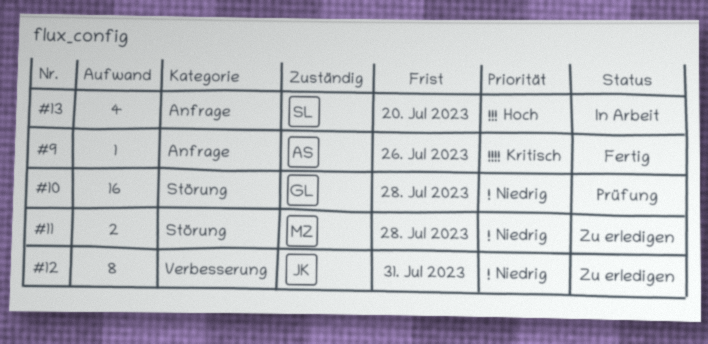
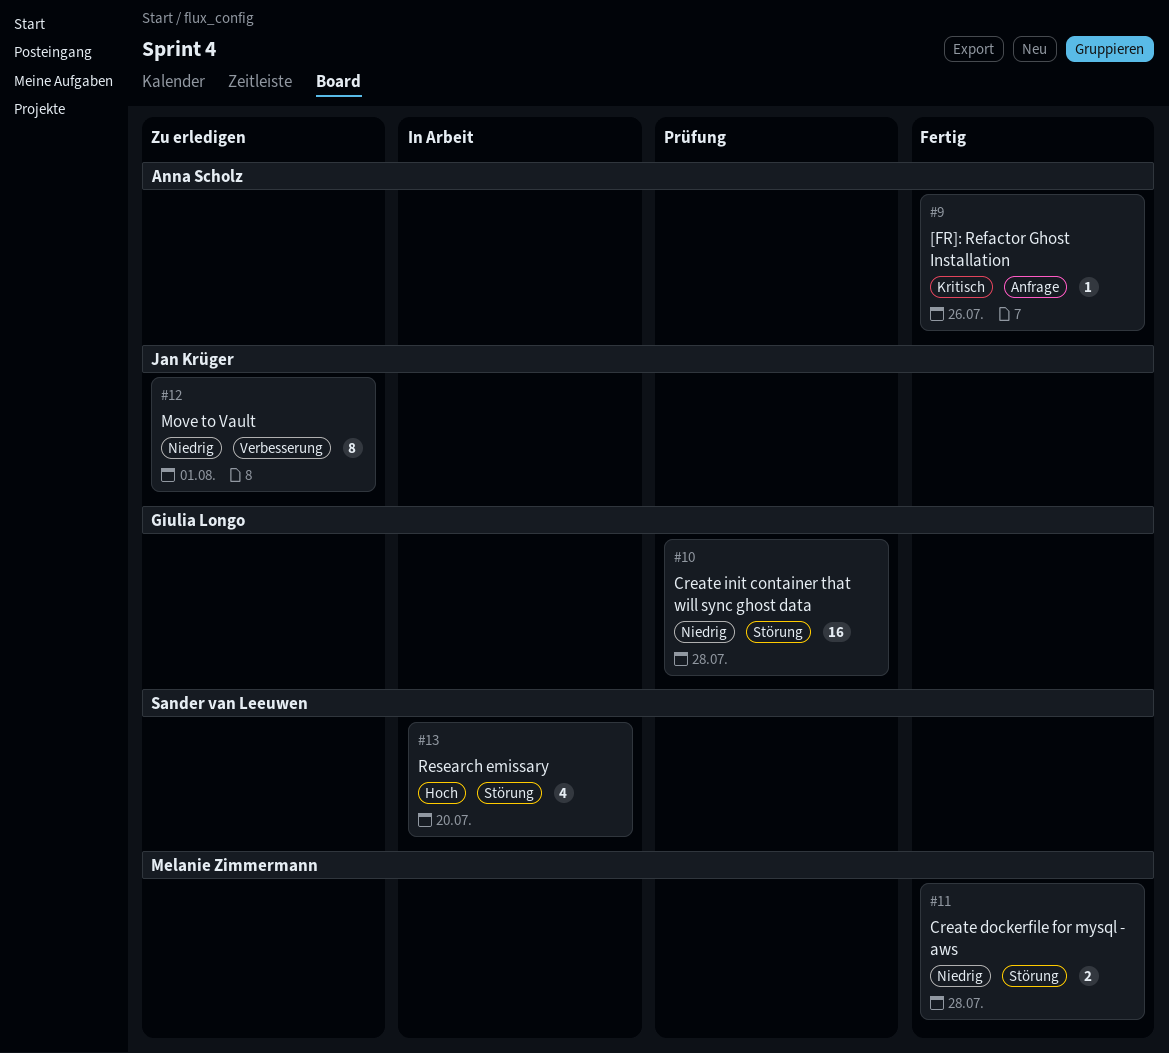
#11, status: Zu erledigen -> Fertig
#12, due: Jul 31 -> Aug 1
#13, label: Anfrage -> Störung

